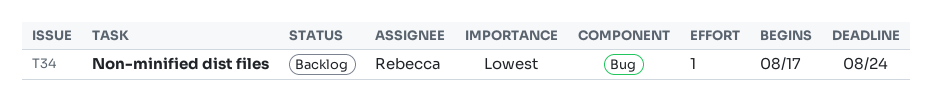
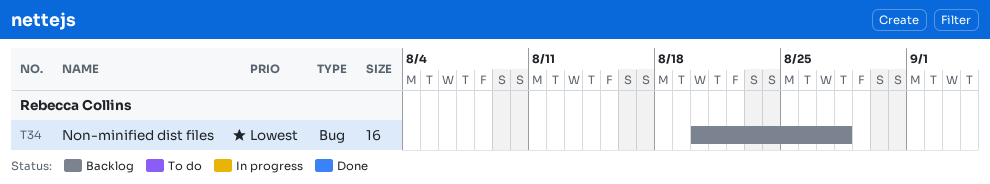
T34, estimate: 1 -> 16
T34, start: Aug 17 -> Aug 20
T34, due: Aug 24 -> Aug 28

